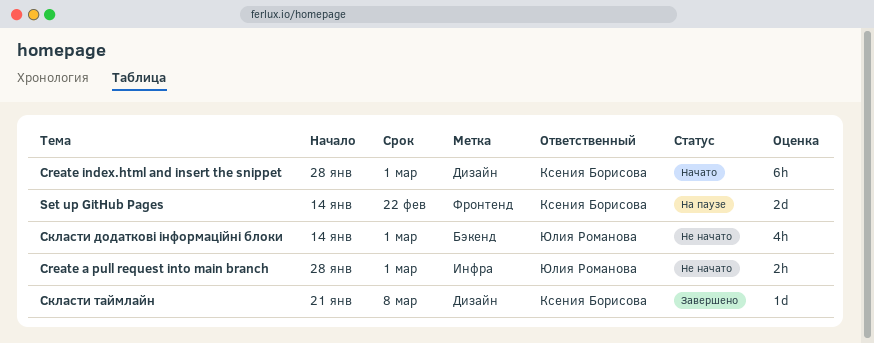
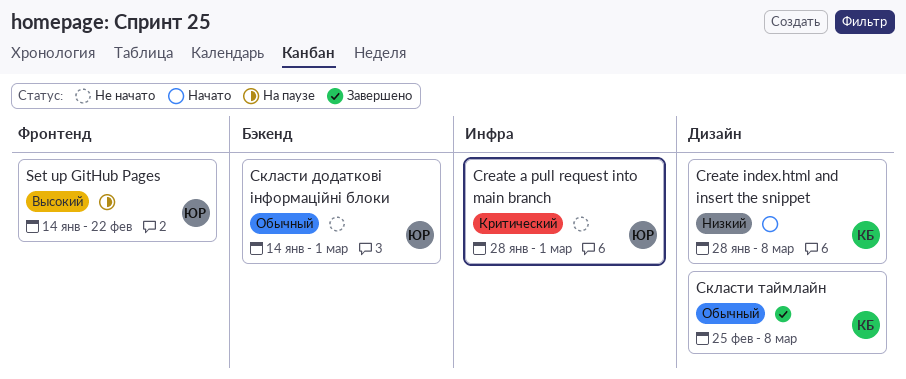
Create index.html and insert the snippet, due: Mar 1 -> Mar 8
Set up GitHub Pages, owner: Ксения Борисова -> Юлия Романова
Скласти таймлайн, start: Jan 21 -> Feb 25

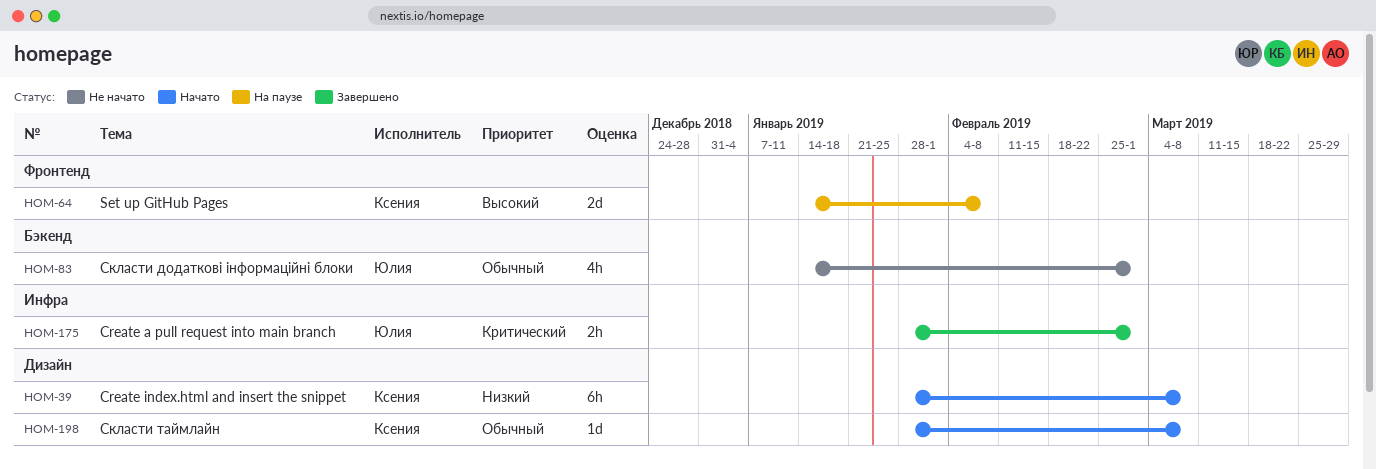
Create a pull request into main branch, status: Не начато -> Завершено
Set up GitHub Pages, owner: Юлия -> Ксения
Set up GitHub Pages, due: Feb 22 -> Feb 8
Скласти таймлайн, status: Завершено -> Начато
Скласти таймлайн, start: Feb 25 -> Jan 28

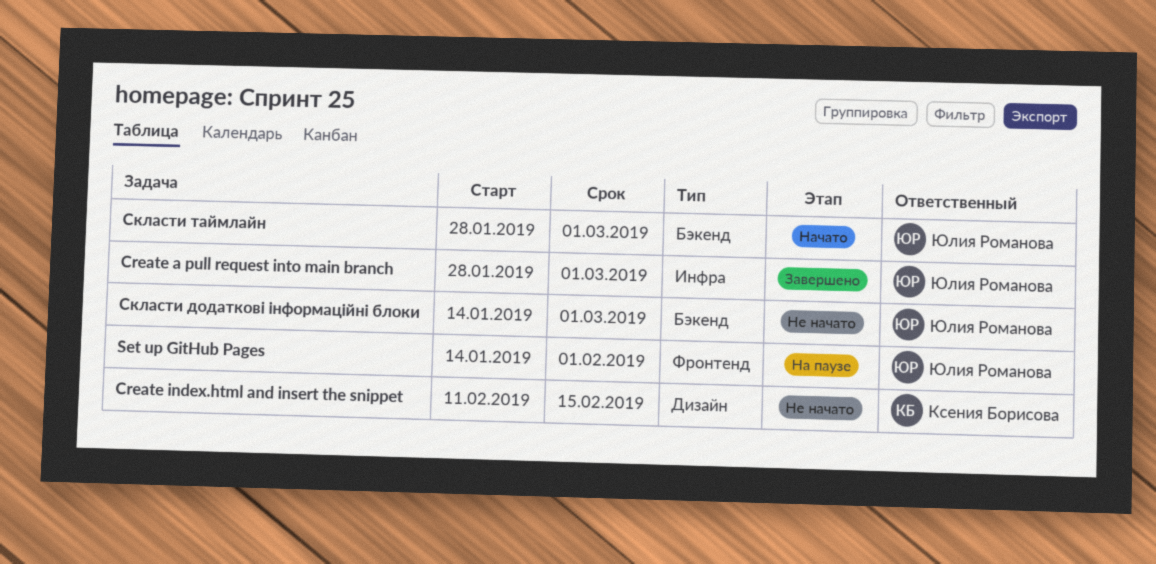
Create index.html and insert the snippet, status: Начато -> Не начато
Create index.html and insert the snippet, start: Jan 28 -> Feb 11
Create index.html and insert the snippet, due: Mar 8 -> Feb 15
Set up GitHub Pages, owner: Ксения Борисова -> Юлия Романова
Set up GitHub Pages, due: Feb 8 -> Feb 1
Скласти таймлайн, owner: Ксения Борисова -> Юлия Романова
Скласти таймлайн, label: Дизайн -> Бэкенд
Скласти таймлайн, due: Mar 8 -> Mar 1

